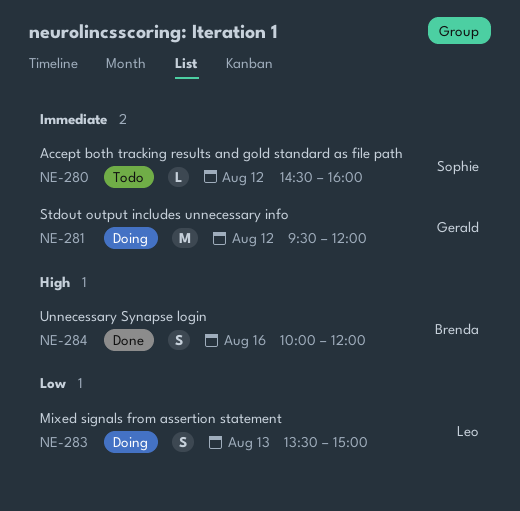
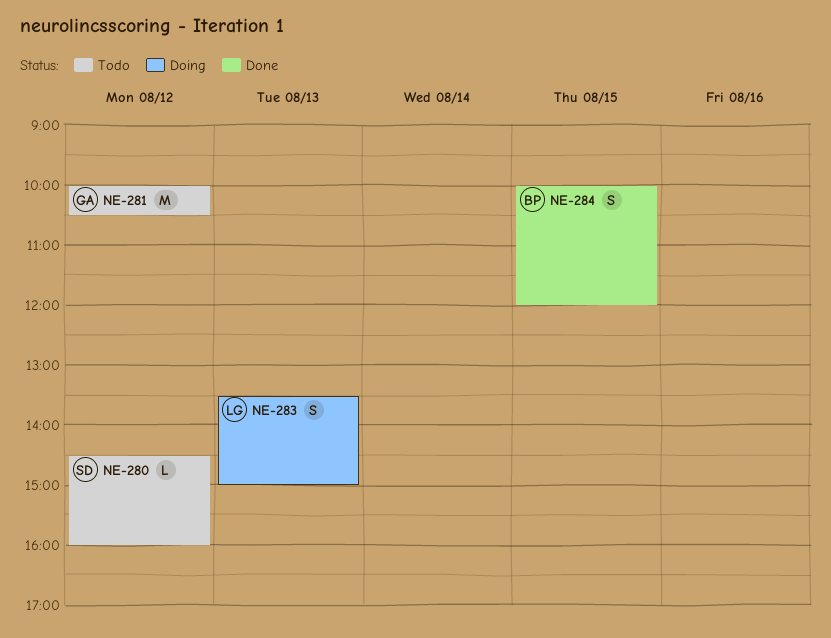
NE-281, status: Doing -> Todo
NE-281, begins: 09:30 -> 10:00
NE-281, ends: 12:00 -> 10:30
NE-284, day: Aug 16 -> Aug 15

